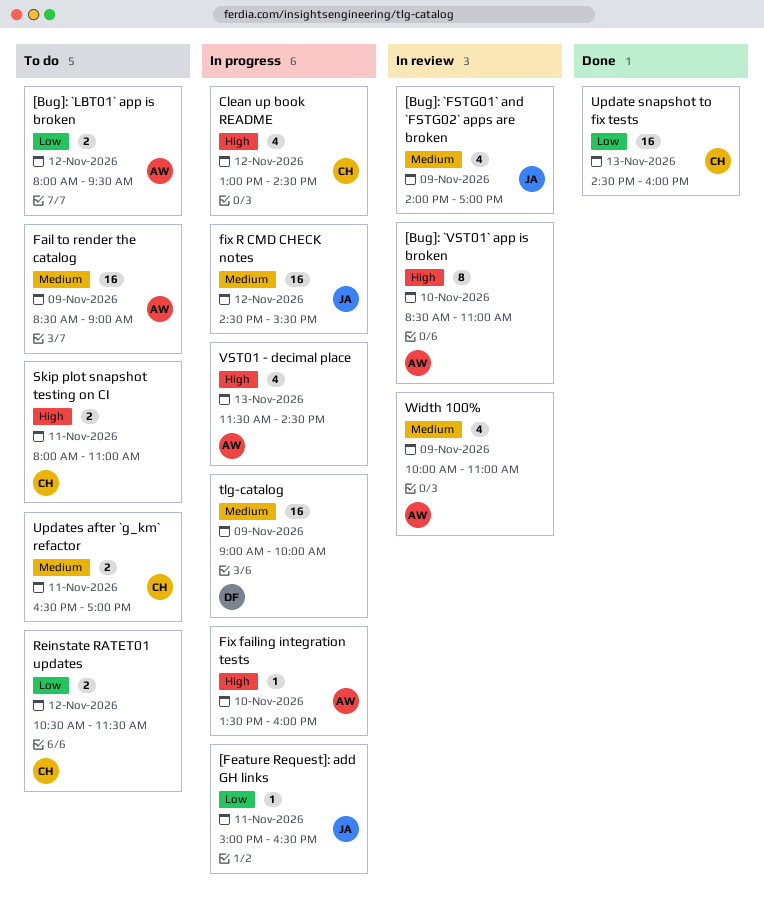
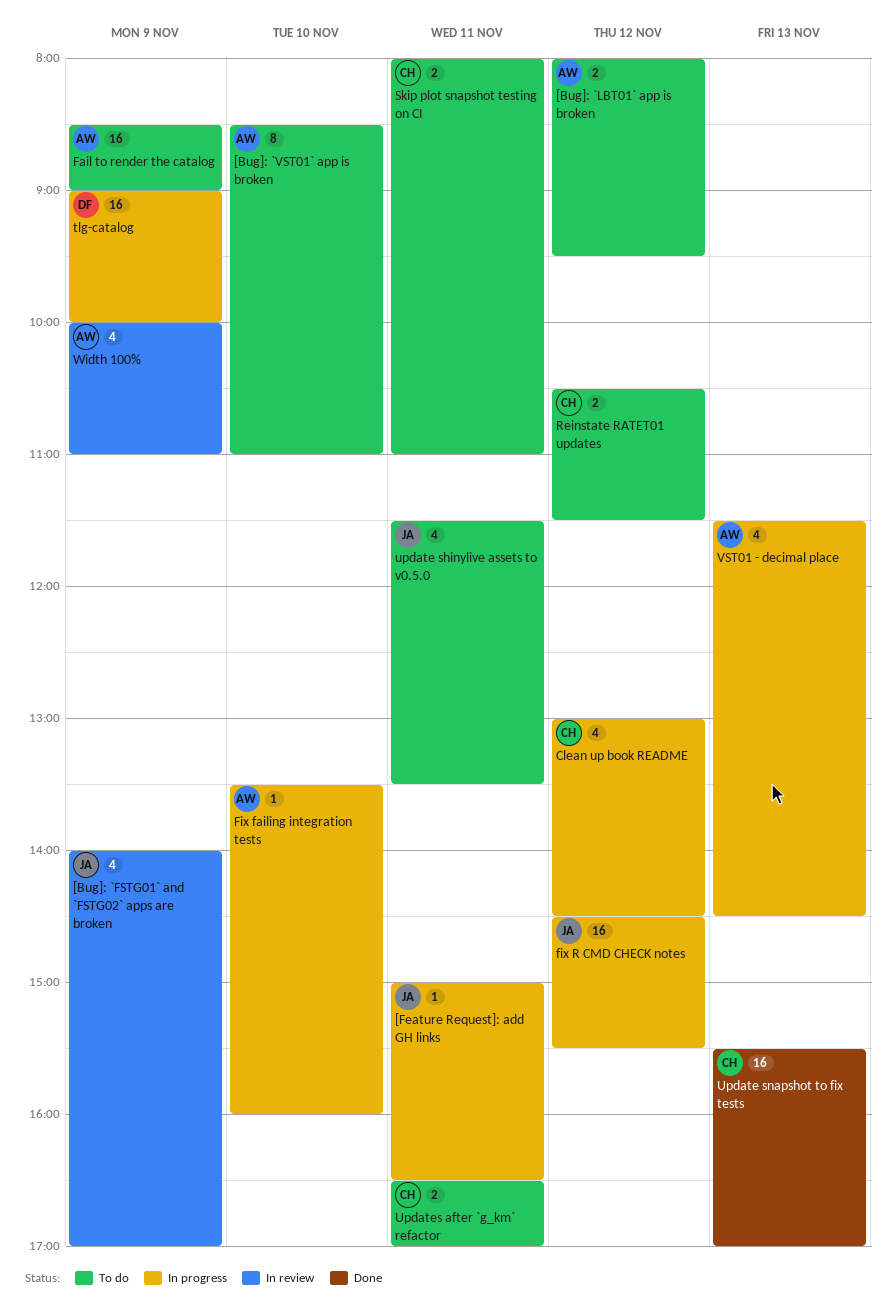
[Bug]: `VST01` app is broken, status: In review -> To do
update shinylive assets to v0.5.0: none -> present
Update snapshot to fix tests, begins: 14:30 -> 15:30
Update snapshot to fix tests, ends: 16:00 -> 17:00

